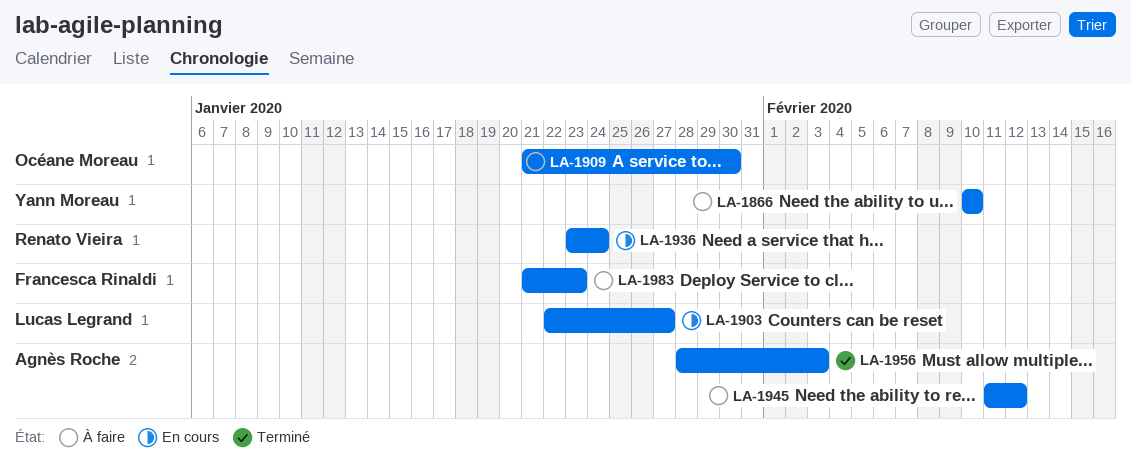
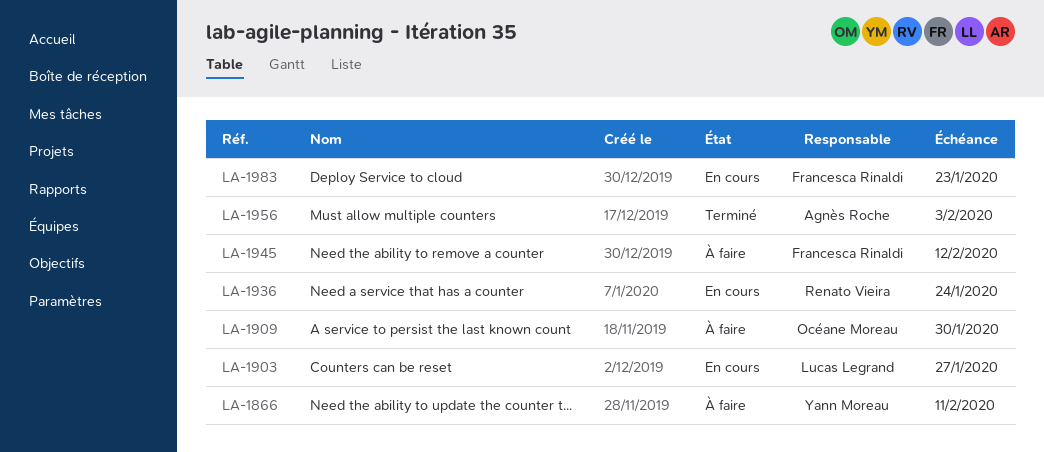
LA-1866, due: Feb 10 -> Feb 11
LA-1945, owner: Agnès Roche -> Francesca Rinaldi
LA-1983, status: À faire -> En cours

